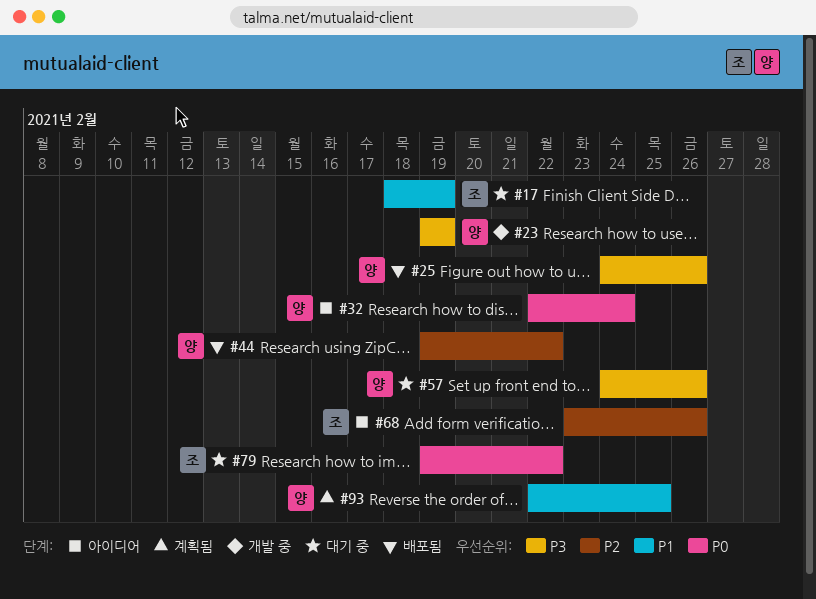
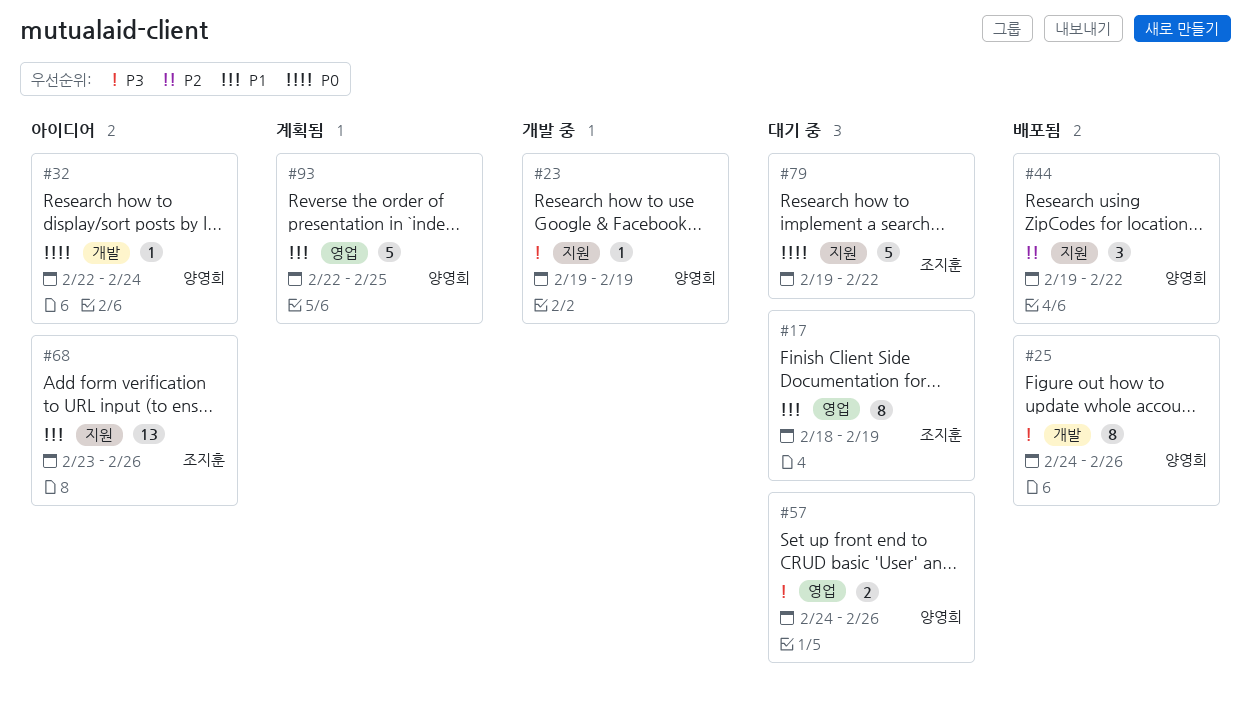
#68, priority: P2 -> P1

